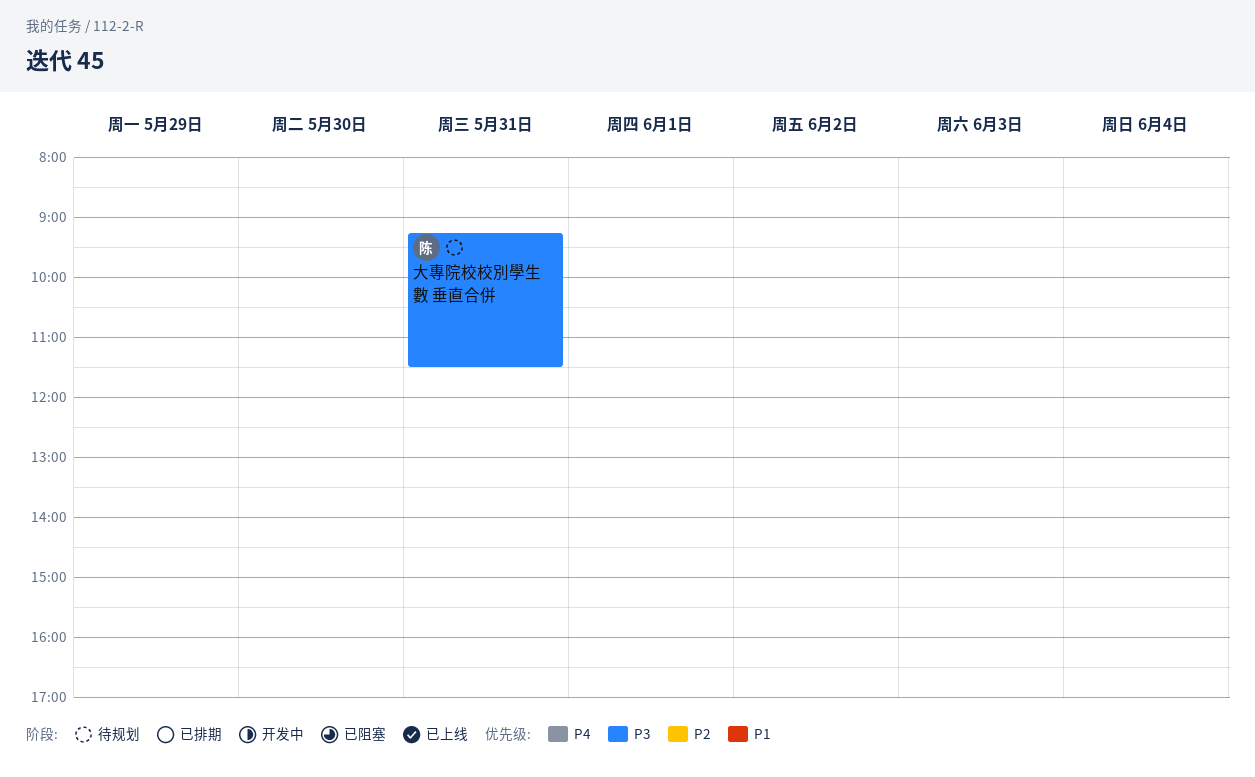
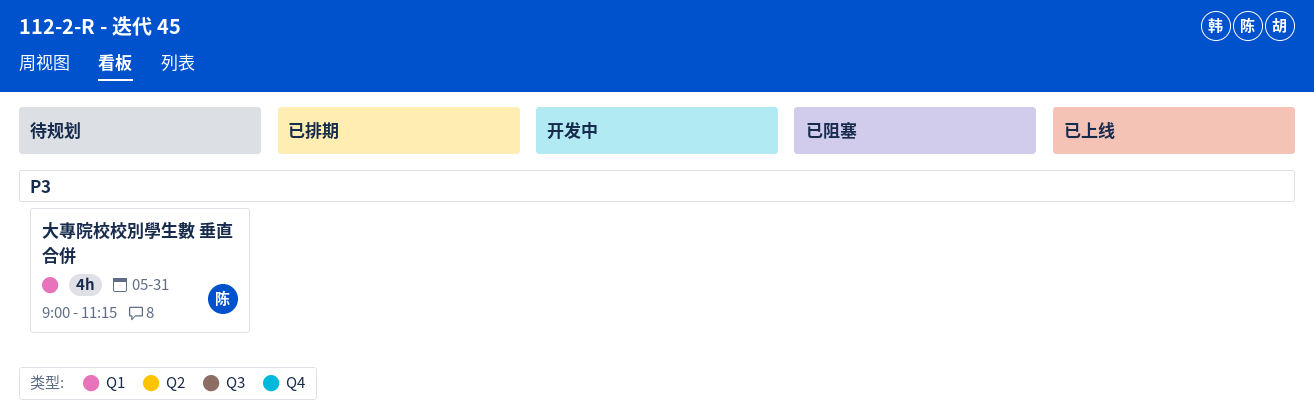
大專院校校別學生數 垂直合併, begins: 09:15 -> 09:00
大專院校校別學生數 垂直合併, ends: 11:30 -> 11:15

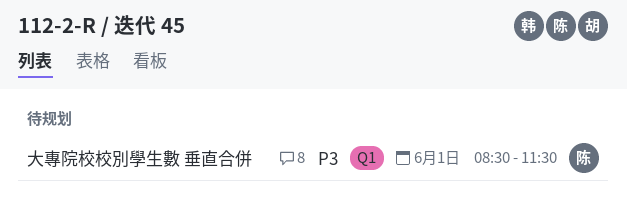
大專院校校別學生數 垂直合併, day: May 31 -> Jun 1
大專院校校別學生數 垂直合併, begins: 09:00 -> 08:30
大專院校校別學生數 垂直合併, ends: 11:15 -> 11:30

